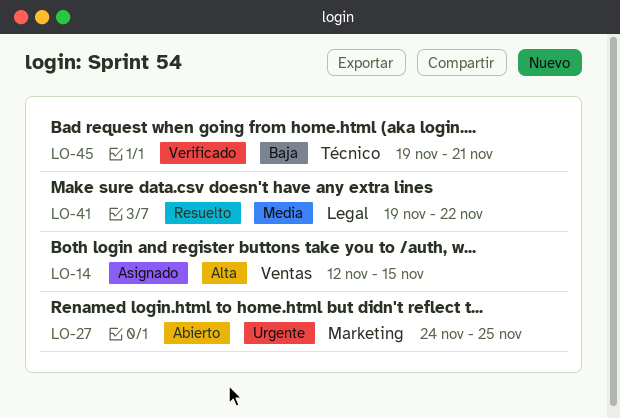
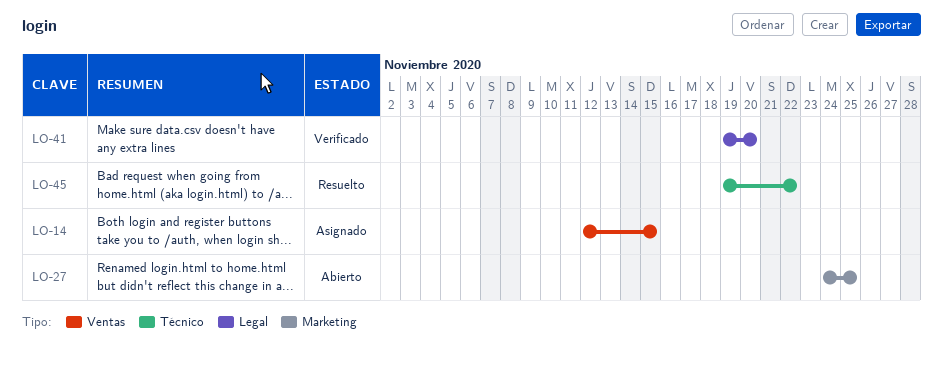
LO-41, status: Resuelto -> Verificado
LO-41, due: Nov 22 -> Nov 20
LO-45, status: Verificado -> Resuelto
LO-45, due: Nov 21 -> Nov 22

